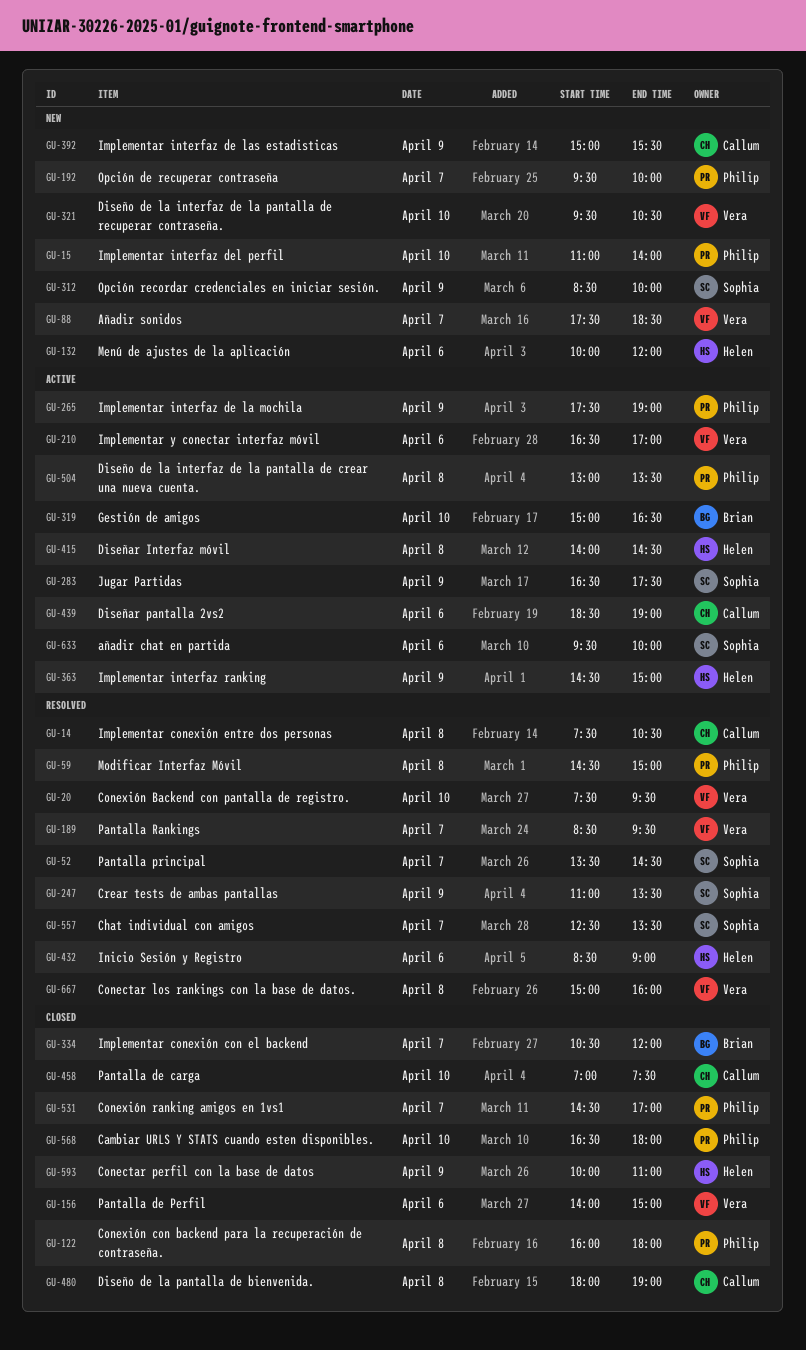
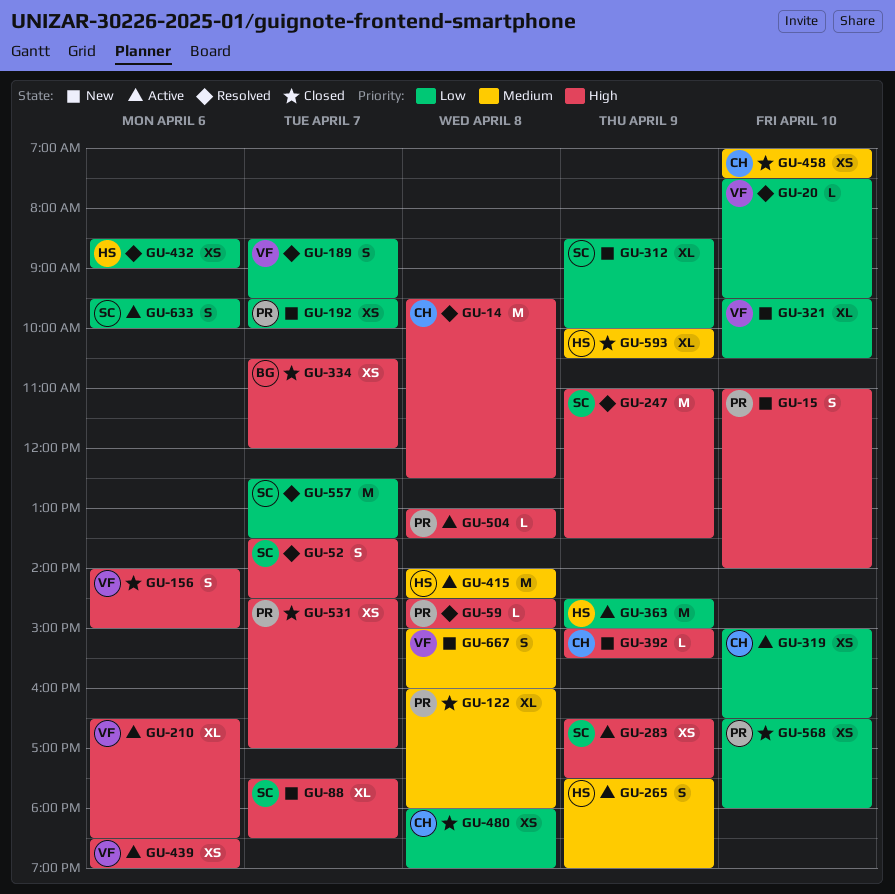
GU-14, begins: 07:30 -> 09:30
GU-14, ends: 10:30 -> 12:30
GU-88, owner: Vera -> Sophia
GU-132: present -> none
GU-210, ends: 17:00 -> 18:30
GU-265, owner: Philip -> Helen
GU-319, owner: Brian -> Callum
GU-439, owner: Callum -> Vera
GU-593, ends: 11:00 -> 10:30
GU-667, status: Resolved -> New

